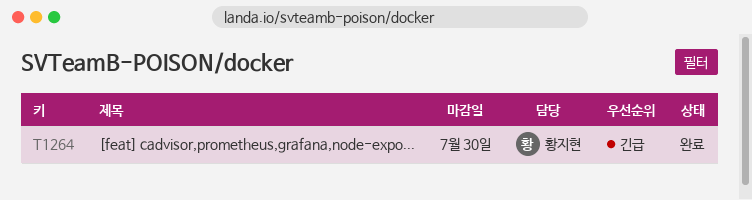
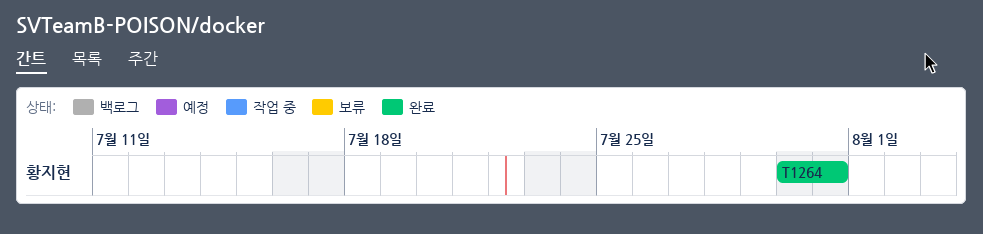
T1264, due: Jul 30 -> Jul 31

